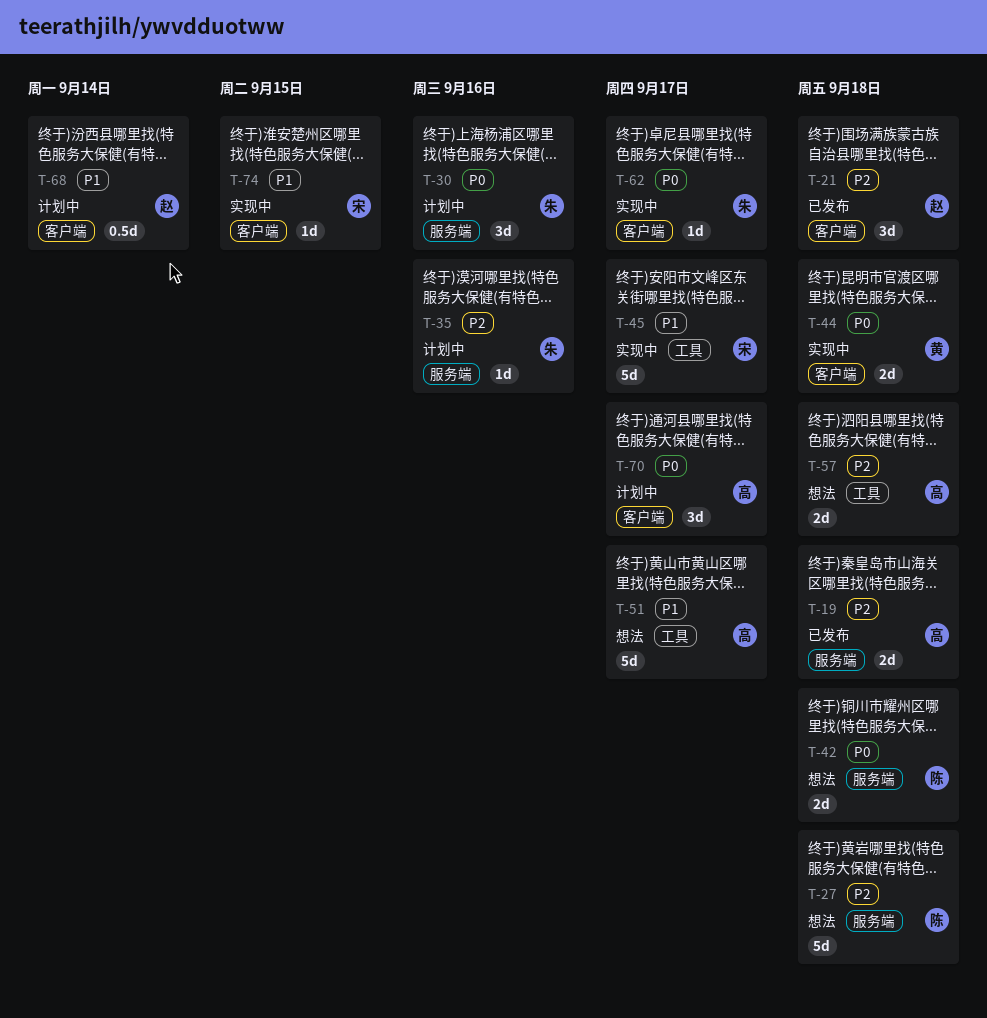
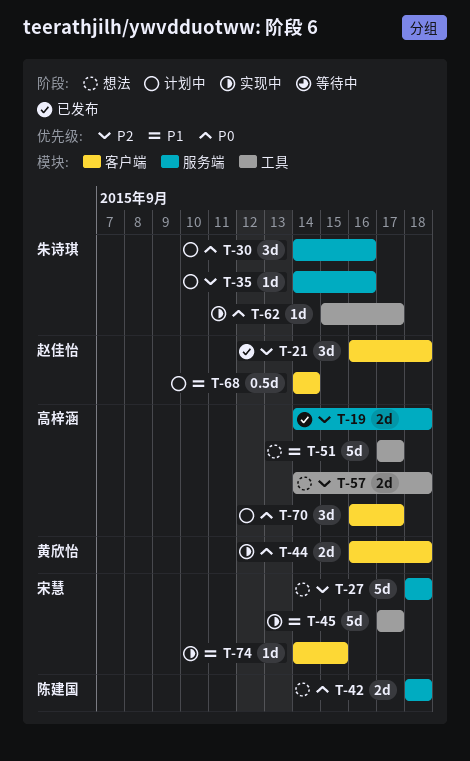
T-27, owner: 陈建国 -> 宋慧
T-62, label: 客户端 -> 工具

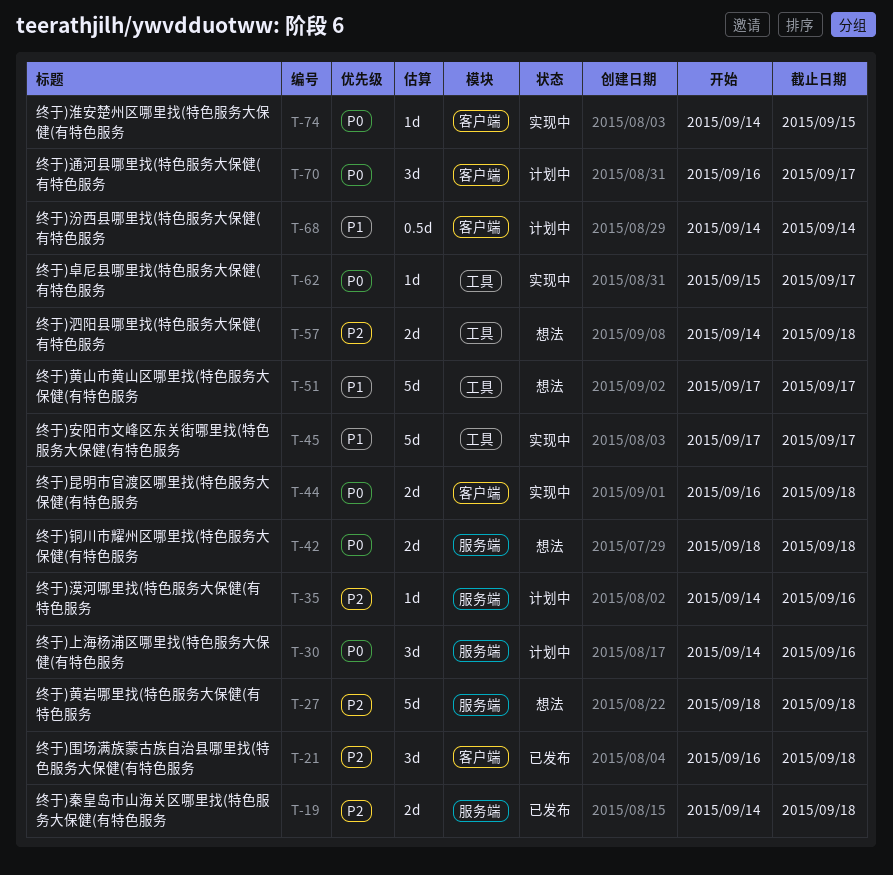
T-74, priority: P1 -> P0

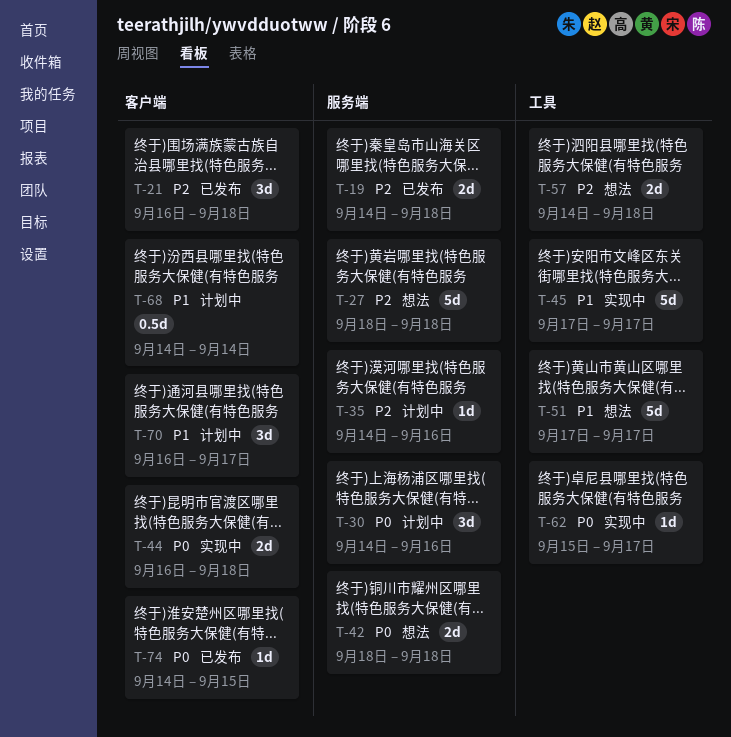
T-70, priority: P0 -> P1
T-74, status: 实现中 -> 已发布

